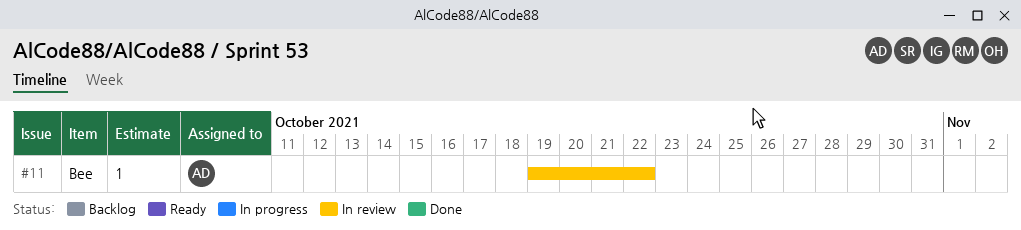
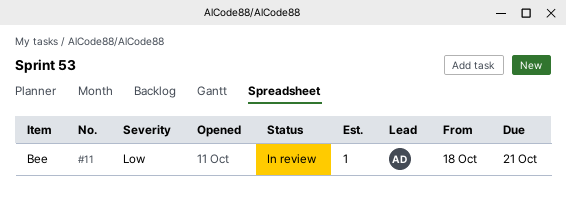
#11, start: Oct 19 -> Oct 18
#11, due: Oct 22 -> Oct 21

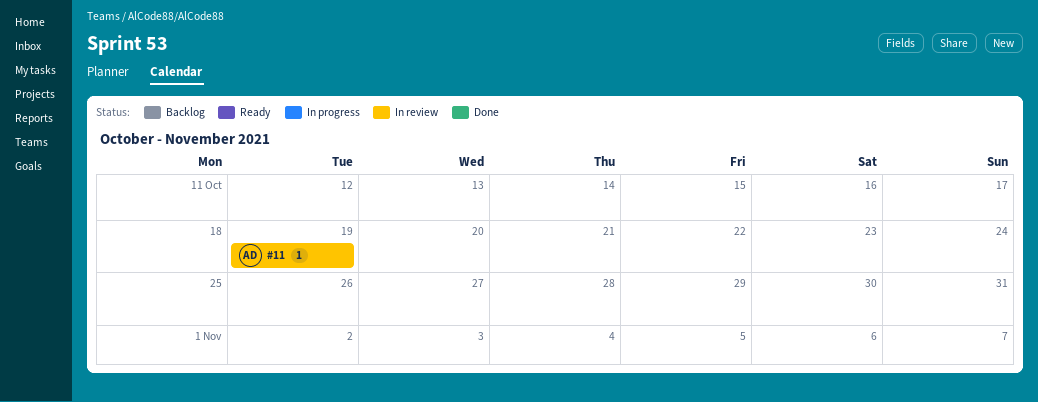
#11, start: Oct 18 -> Oct 19
#11, due: Oct 21 -> Oct 19

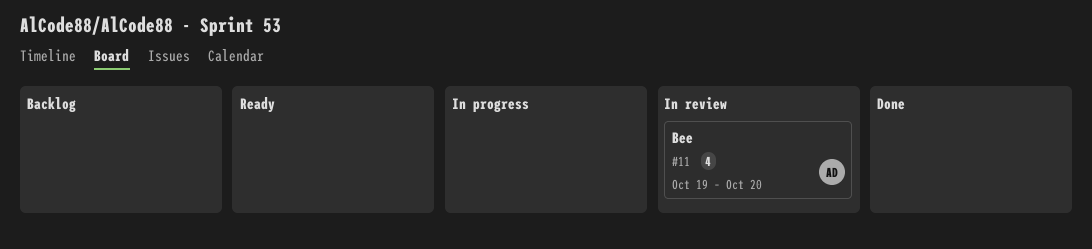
#11, estimate: 1 -> 4
#11, due: Oct 19 -> Oct 20

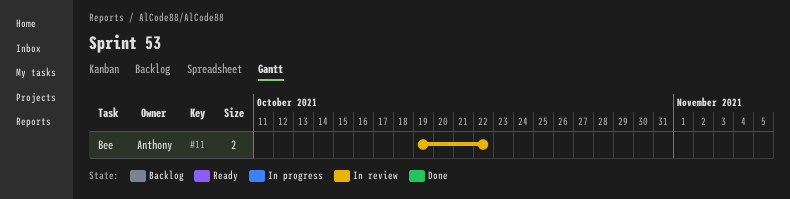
#11, estimate: 4 -> 2
#11, due: Oct 20 -> Oct 22

